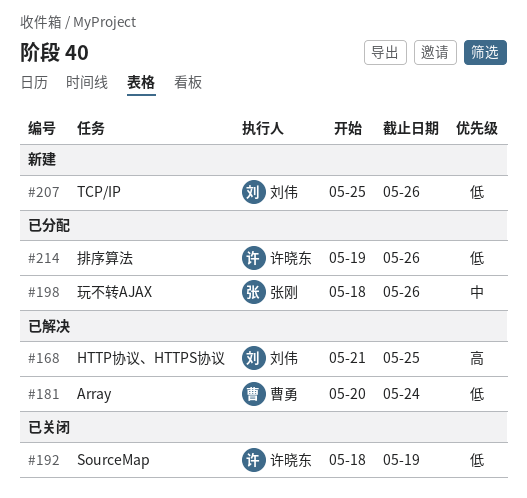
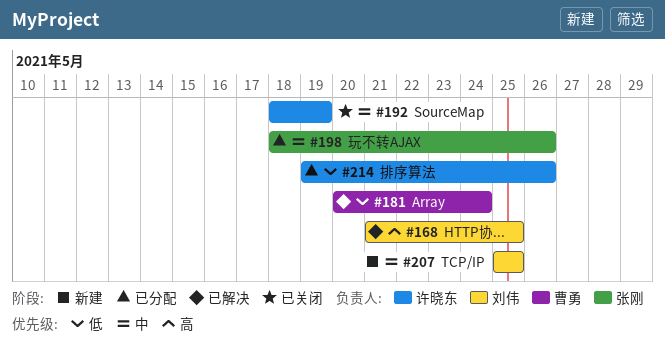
#192, priority: 低 -> 中
#207, priority: 低 -> 中
#207, due: May 26 -> May 25

